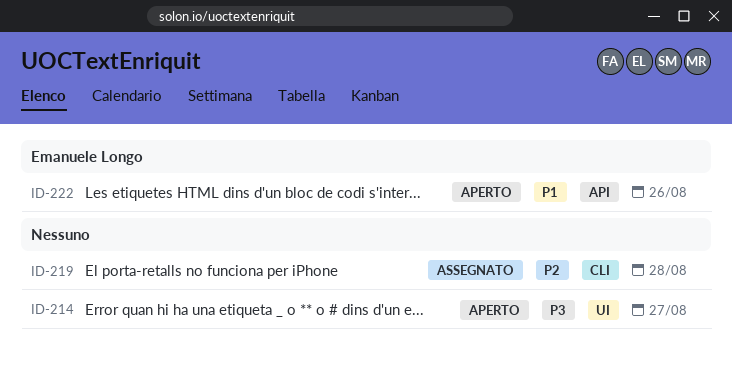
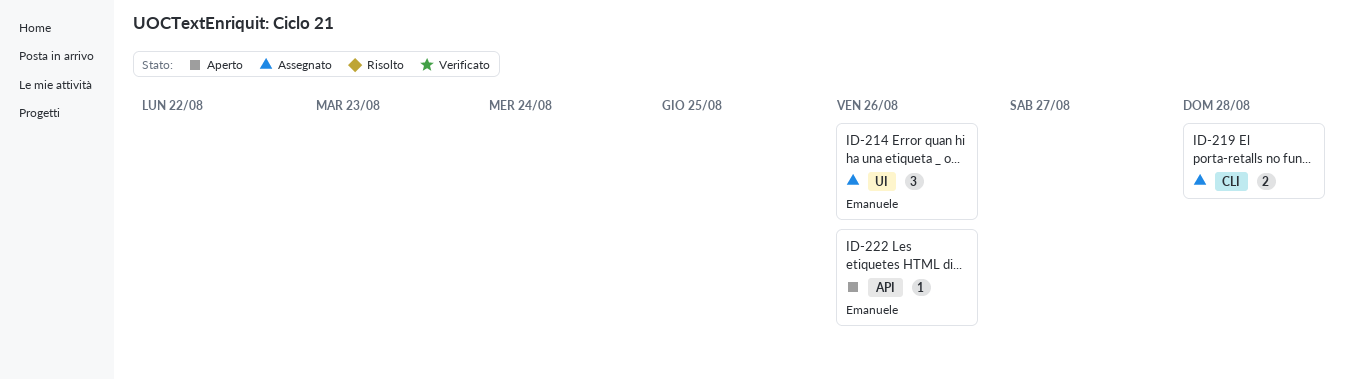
ID-214, status: Aperto -> Assegnato
ID-214, owner: none -> Emanuele Longo
ID-214, due: Aug 27 -> Aug 26

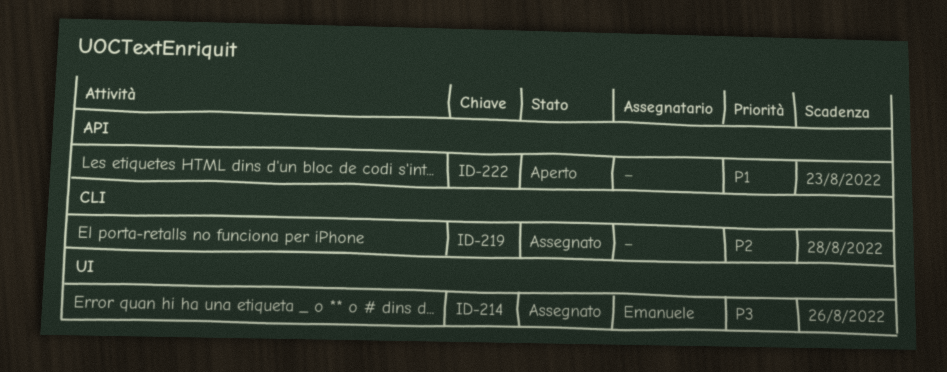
ID-222, owner: Emanuele -> none
ID-222, due: Aug 26 -> Aug 23

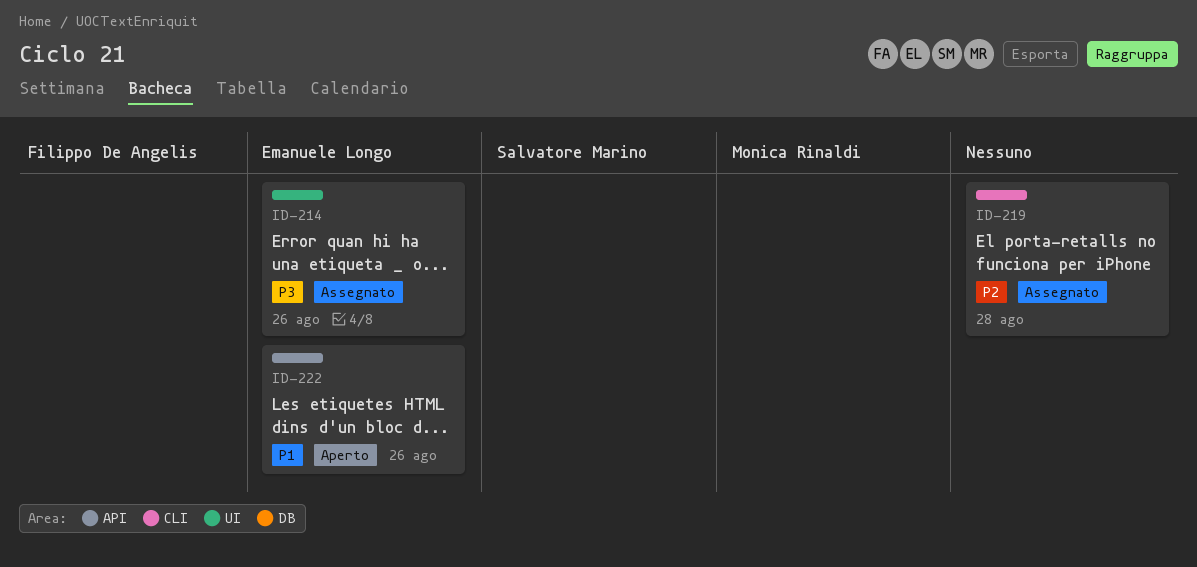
ID-222, owner: none -> Emanuele Longo
ID-222, due: Aug 23 -> Aug 26

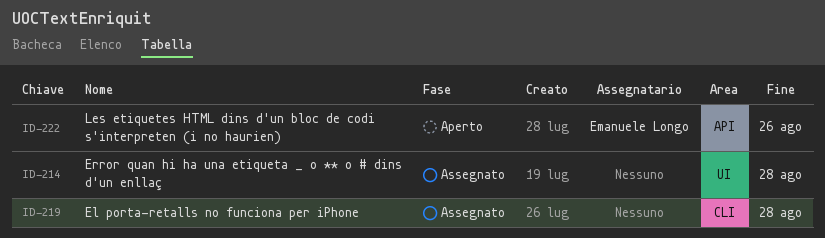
ID-214, owner: Emanuele Longo -> none
ID-214, due: Aug 26 -> Aug 28

